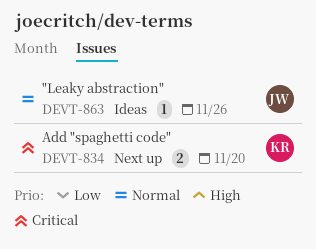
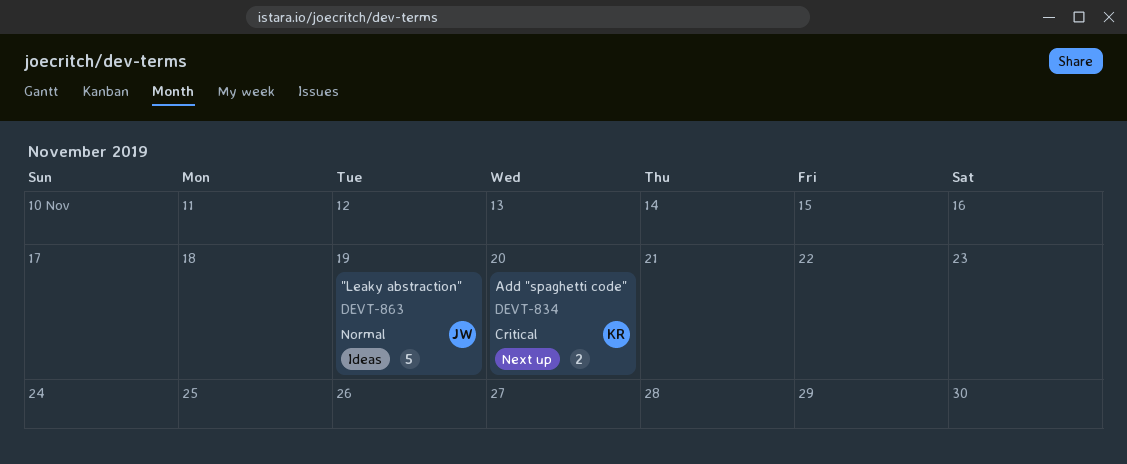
DEVT-863, estimate: 1 -> 5
DEVT-863, due: Nov 26 -> Nov 19

